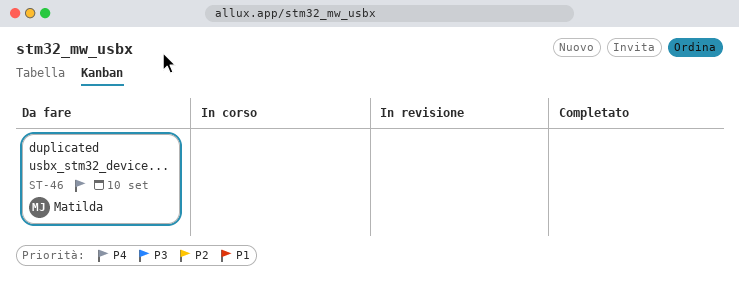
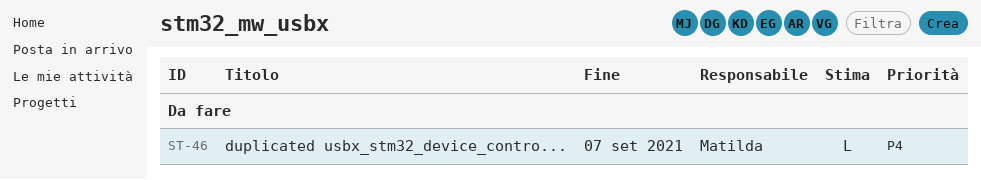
ST-46, due: Sep 10 -> Sep 7

